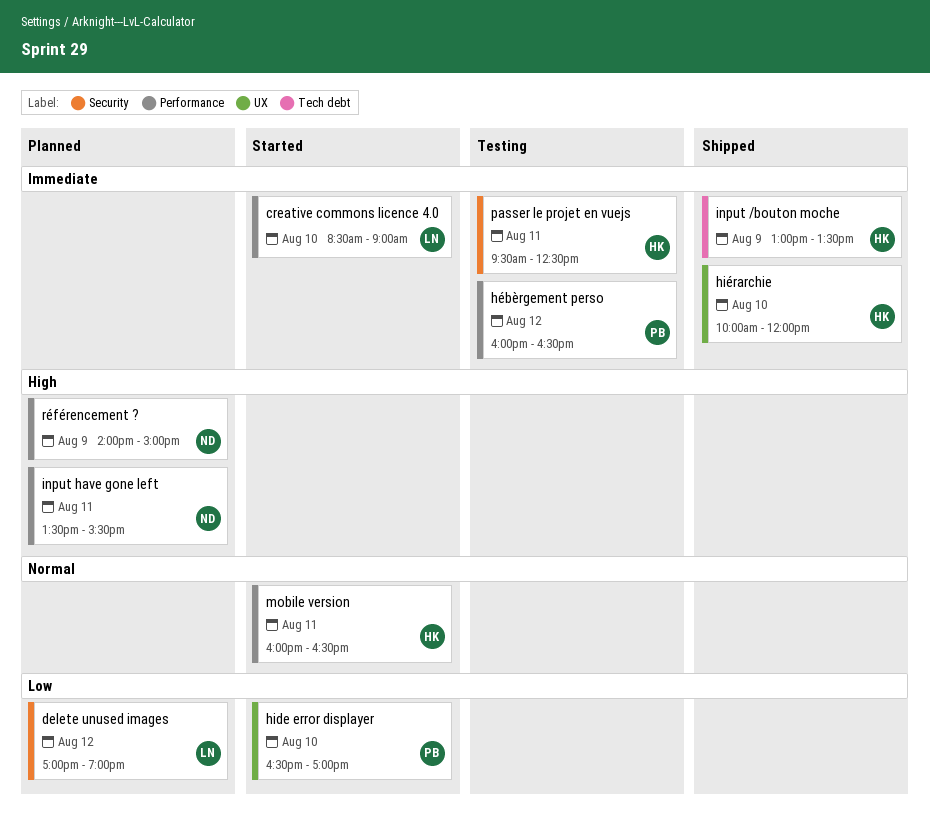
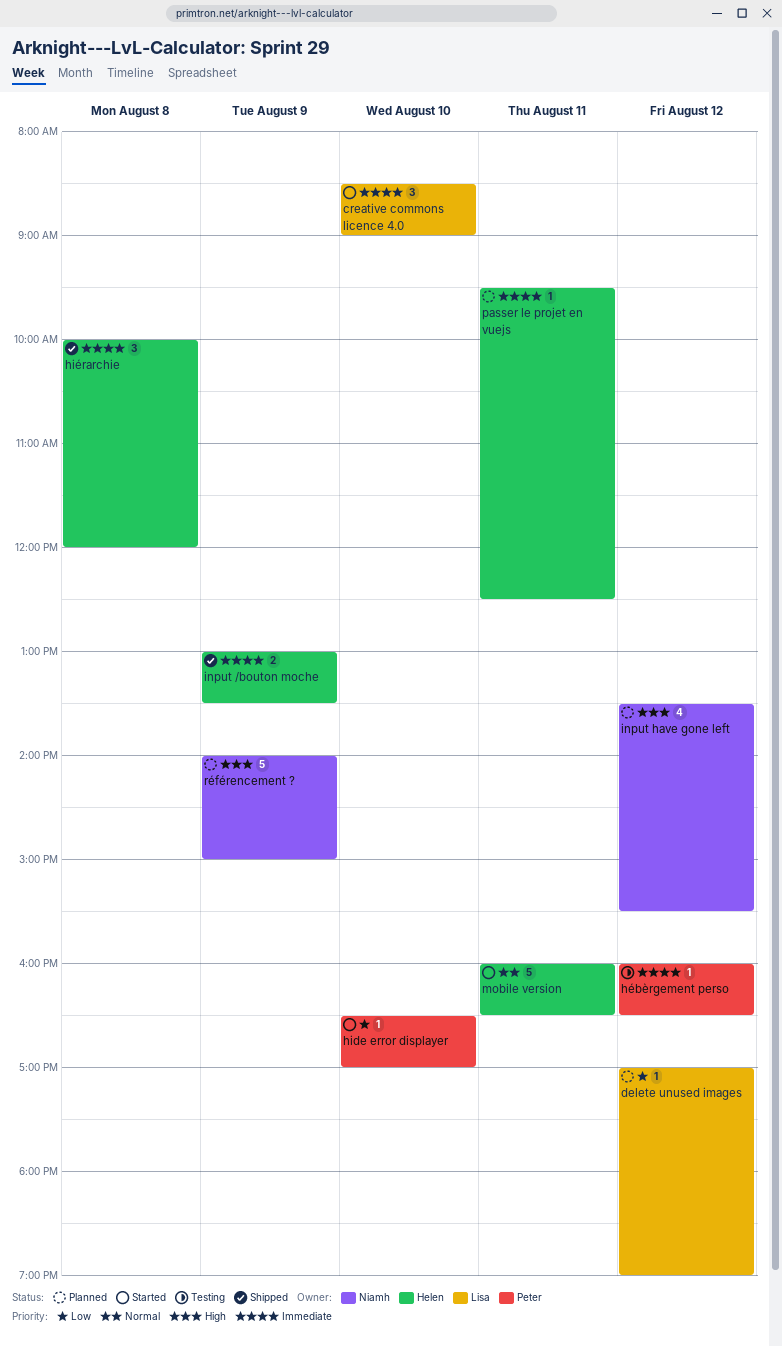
hiérarchie, day: Aug 10 -> Aug 8
input have gone left, day: Aug 11 -> Aug 12
passer le projet en vuejs, status: Testing -> Planned

